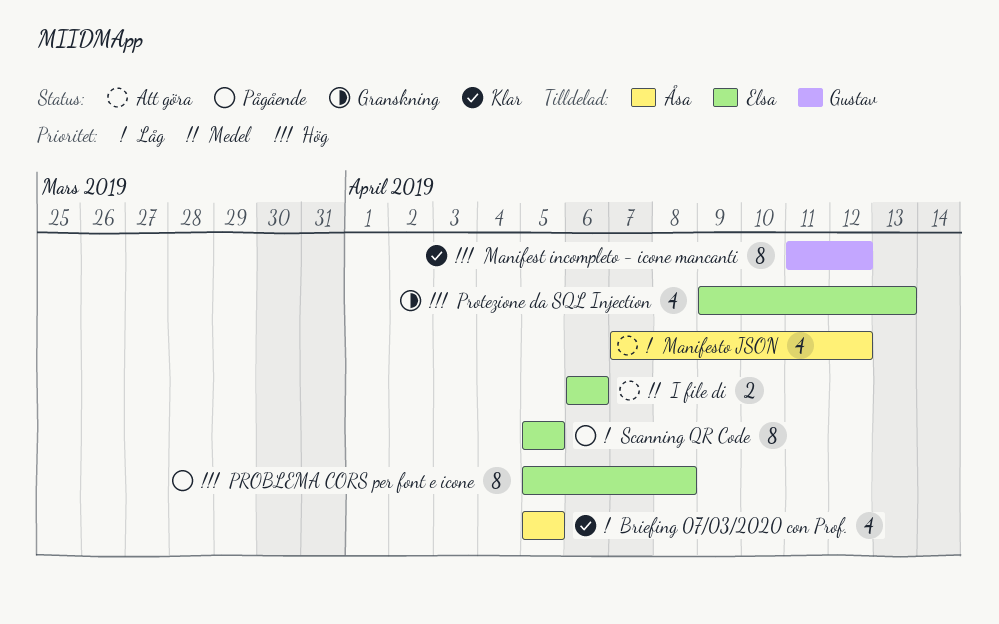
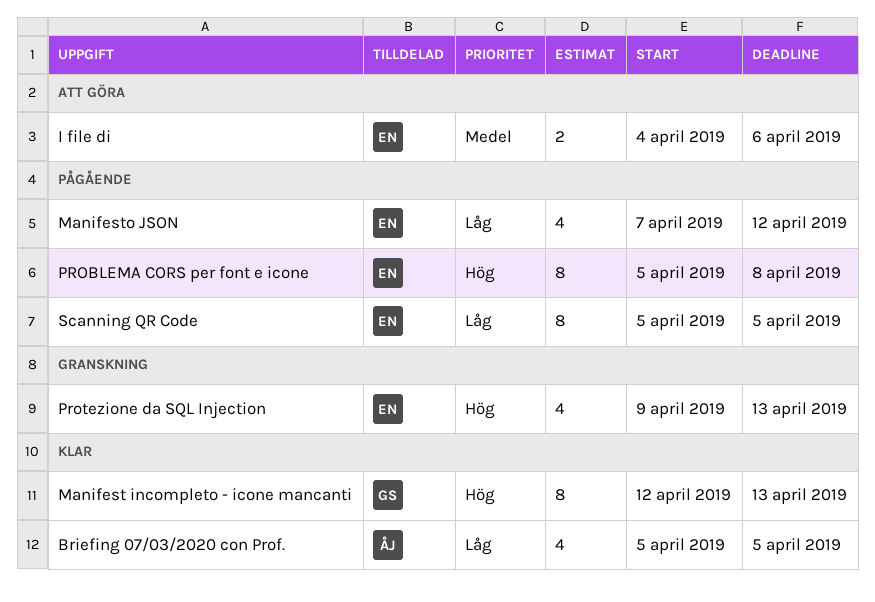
I file di, start: Apr 6 -> Apr 4
Manifest incompleto - icone mancanti, start: Apr 11 -> Apr 12
Manifest incompleto - icone mancanti, due: Apr 12 -> Apr 13
Manifesto JSON, status: Att göra -> Pågående
Manifesto JSON, owner: Åsa -> Elsa

